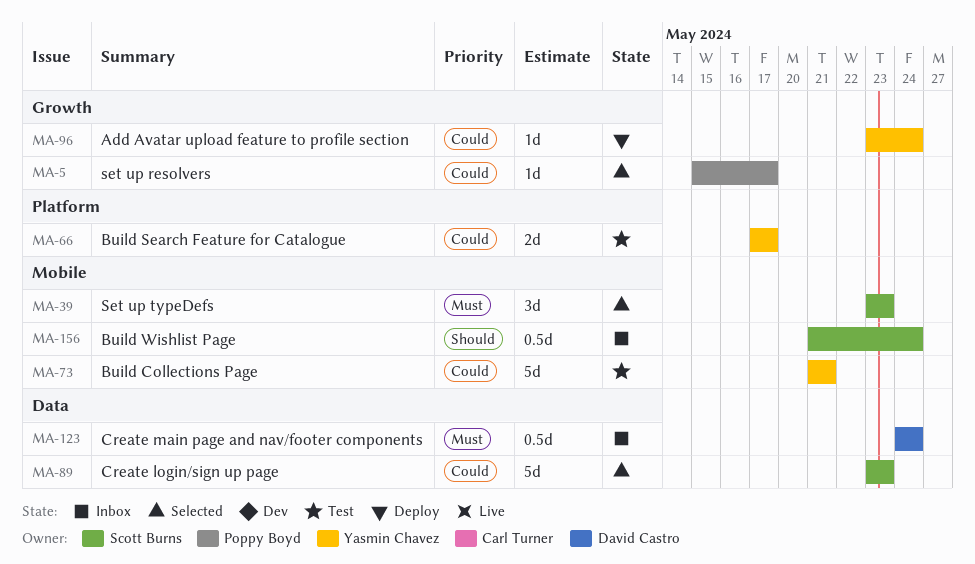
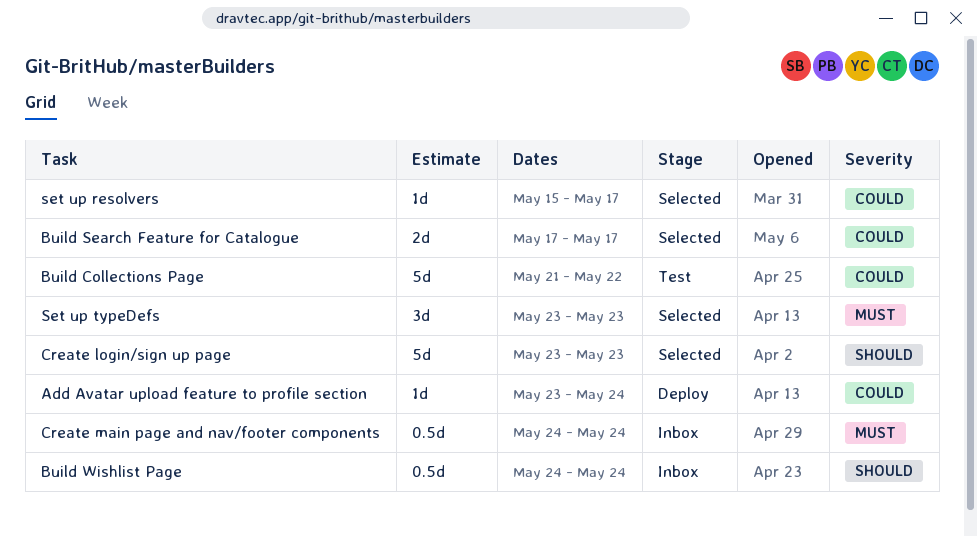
Build Collections Page, due: May 21 -> May 22
Build Search Feature for Catalogue, status: Test -> Selected
Build Wishlist Page, start: May 21 -> May 24
Create login/sign up page, priority: Could -> Should

